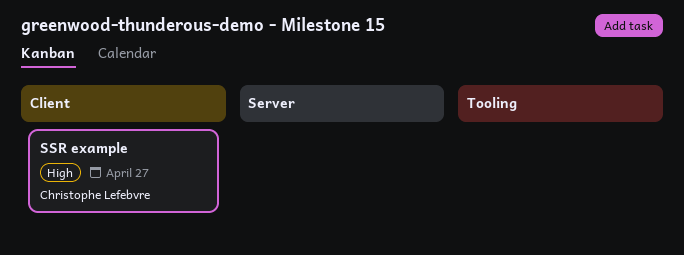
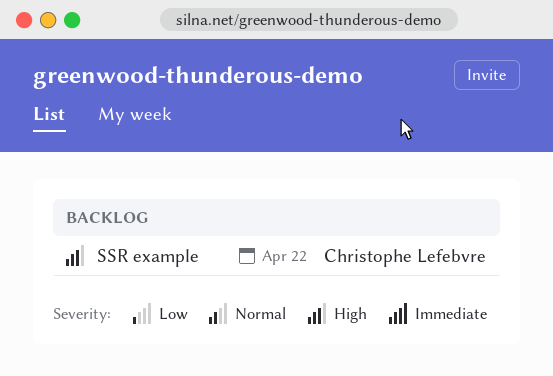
SSR example, due: Apr 27 -> Apr 22

